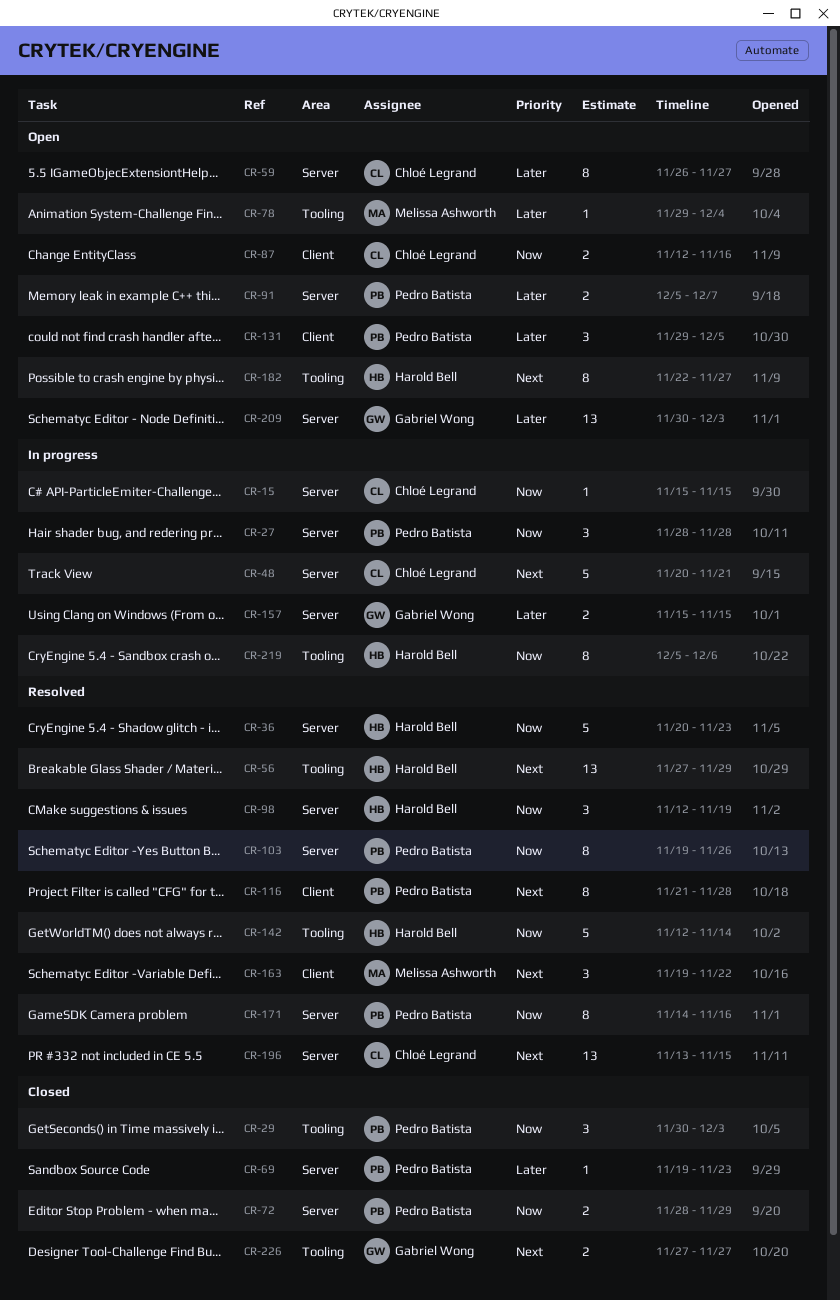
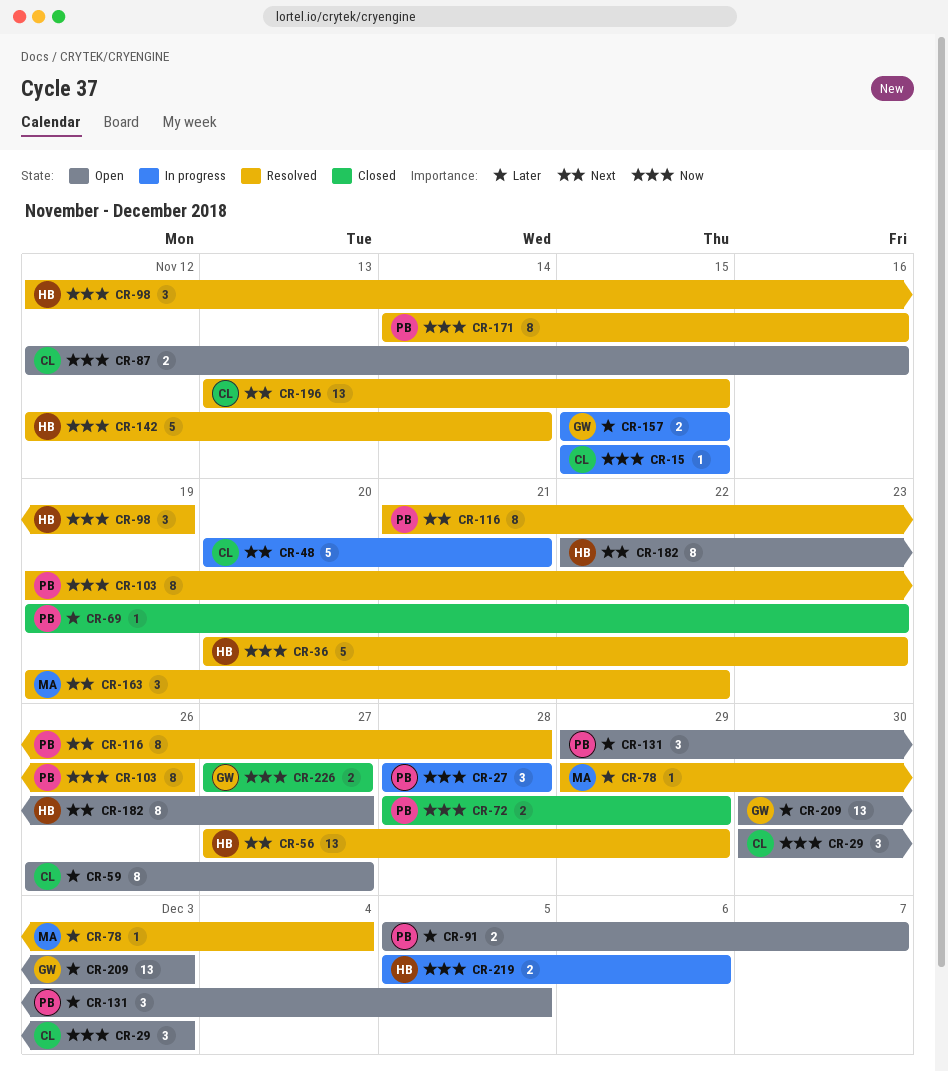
CR-29, status: Closed -> Open
CR-29, owner: Pedro Batista -> Chloé Legrand
CR-78, status: Open -> Resolved
CR-219, estimate: 8 -> 2
CR-226, priority: Next -> Now

